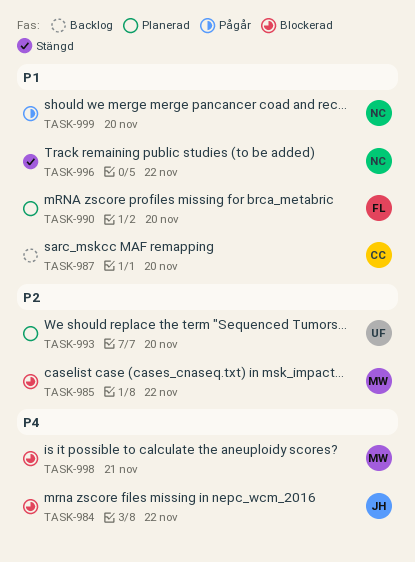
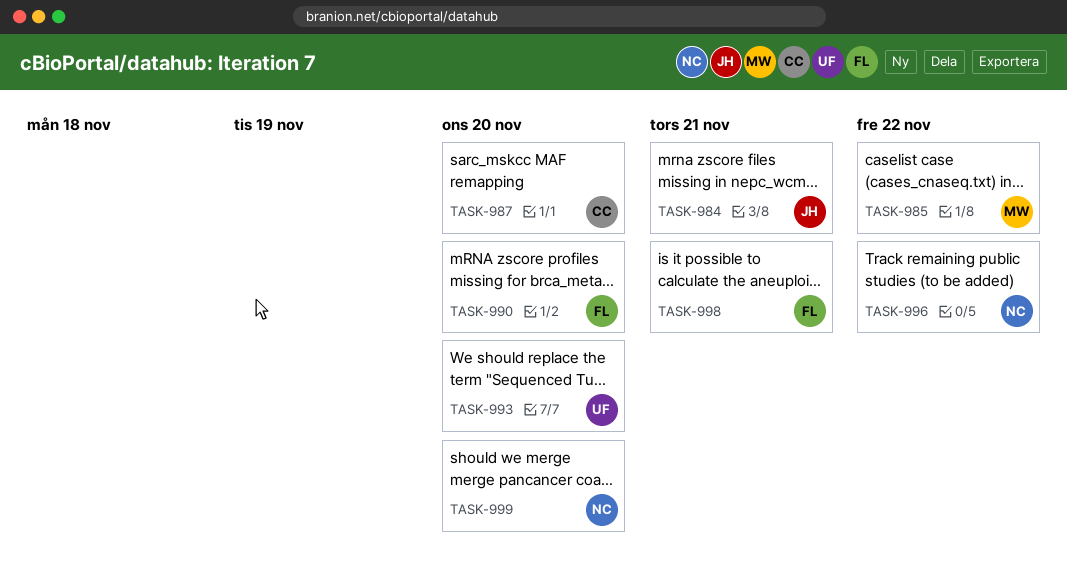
TASK-984, due: Nov 22 -> Nov 21
TASK-998, owner: MW -> FL

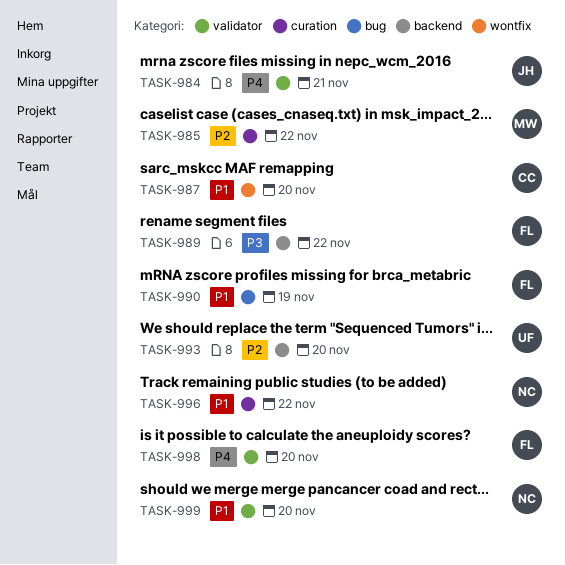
TASK-989: none -> present
TASK-990, due: Nov 20 -> Nov 19
TASK-998, due: Nov 21 -> Nov 20

